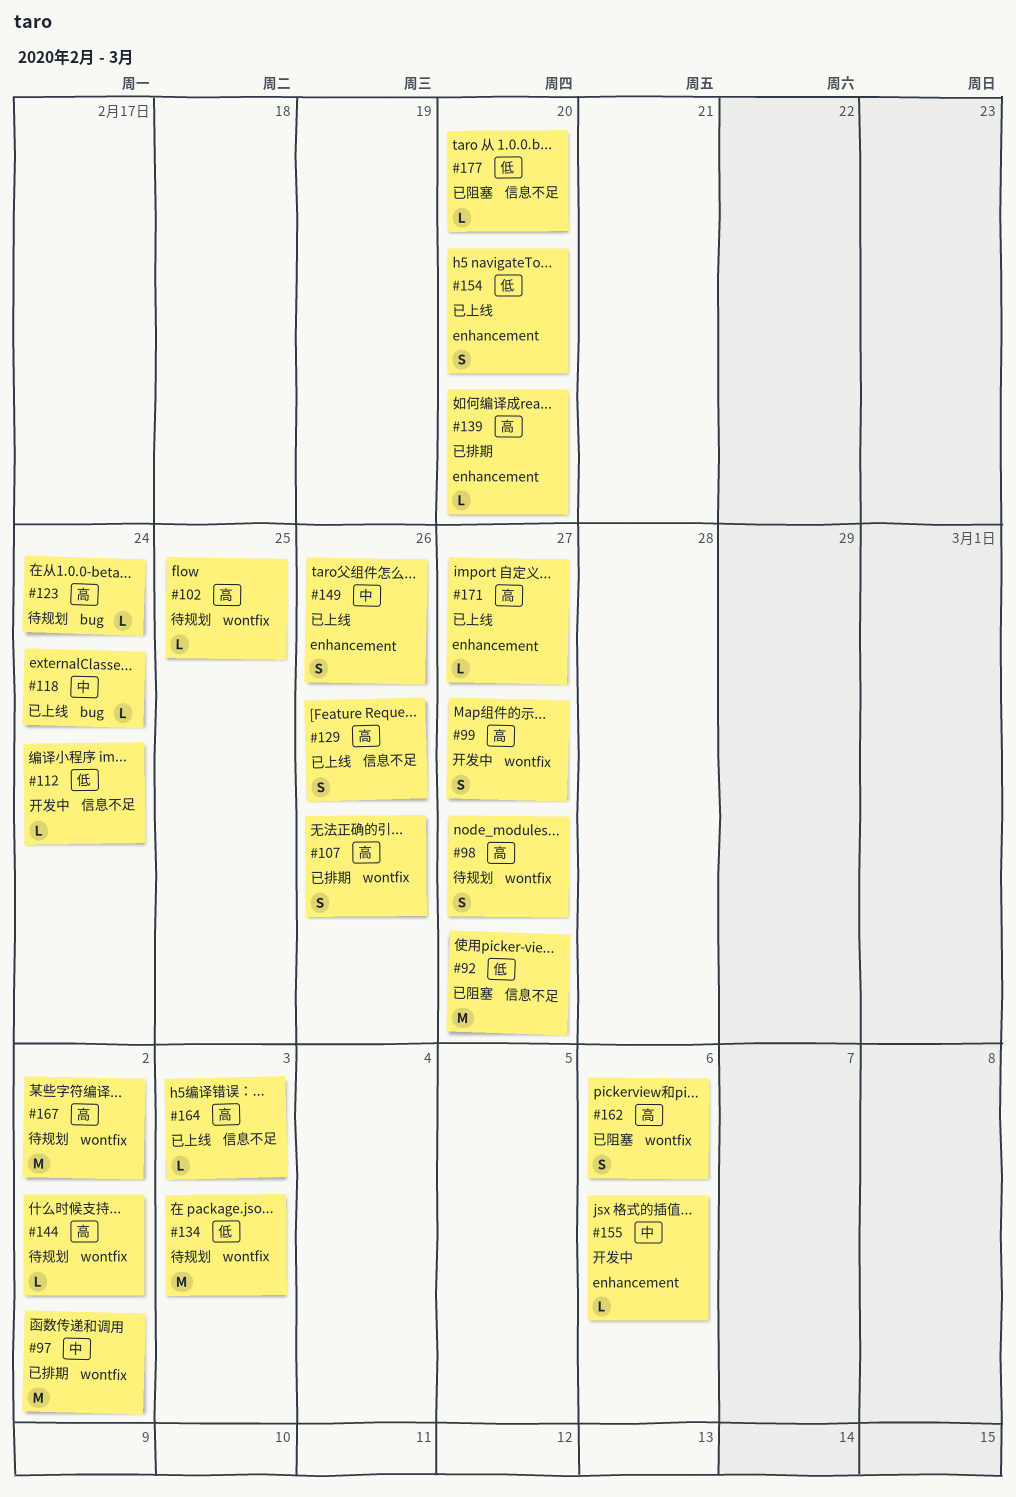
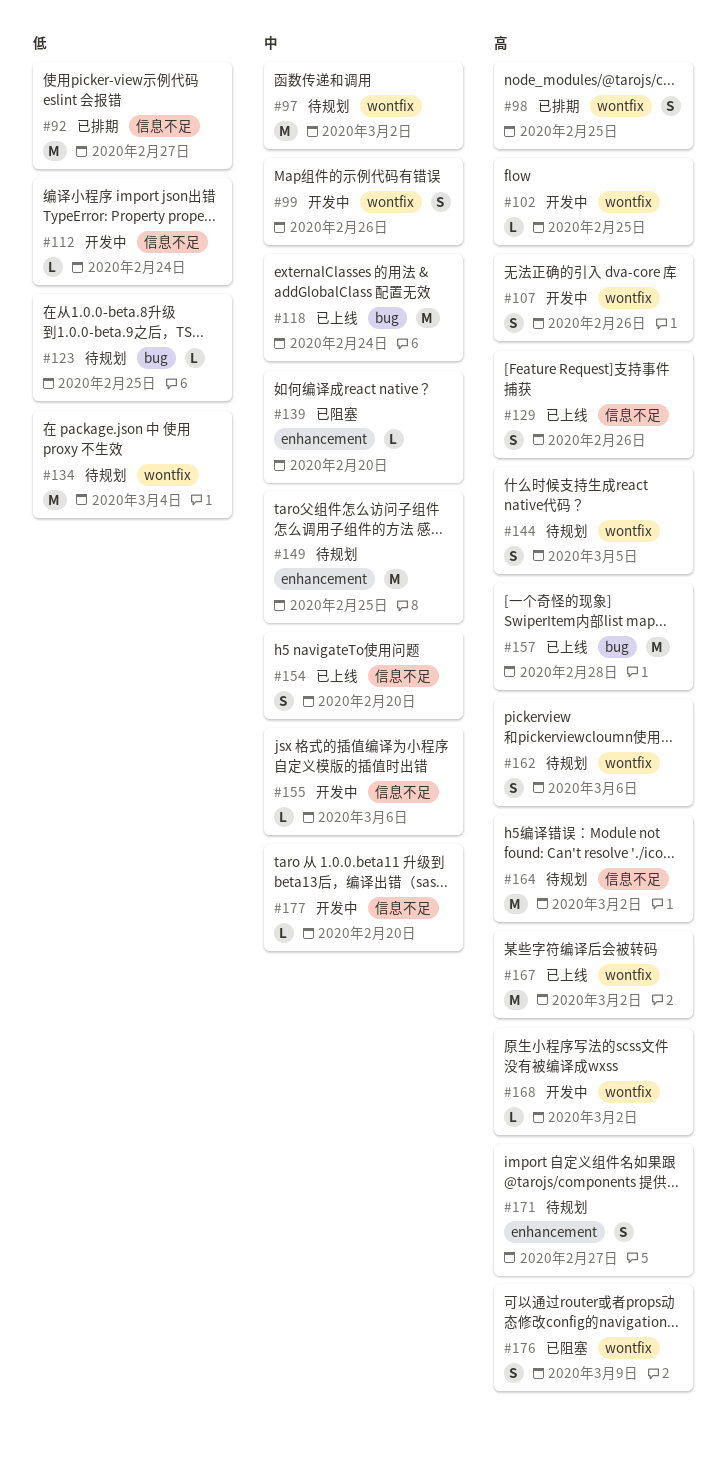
#92, status: 已阻塞 -> 已排期
#97, status: 已排期 -> 待规划
#98, status: 待规划 -> 已排期
#98, due: Feb 27 -> Feb 25
#99, priority: 高 -> 中
#99, due: Feb 27 -> Feb 26
#102, status: 待规划 -> 开发中
#107, status: 已排期 -> 开发中
#118, estimate: L -> M
#123, priority: 高 -> 低
#123, due: Feb 24 -> Feb 25
#134, due: Mar 3 -> Mar 4
#139, status: 已排期 -> 已阻塞
#139, priority: 高 -> 中
#144, estimate: L -> S
#144, due: Mar 2 -> Mar 5
#149, status: 已上线 -> 待规划
#149, estimate: S -> M
#149, due: Feb 26 -> Feb 25
#154, priority: 低 -> 中
#154, label: enhancement -> 信息不足
#155, label: enhancement -> 信息不足
#157: none -> present
#162, status: 已阻塞 -> 待规划
#164, status: 已上线 -> 待规划
#164, estimate: L -> M
#164, due: Mar 3 -> Mar 2
#167, status: 待规划 -> 已上线
#168: none -> present
#171, status: 已上线 -> 待规划
#171, estimate: L -> S
#176: none -> present
#177, status: 已阻塞 -> 开发中
#177, priority: 低 -> 中

